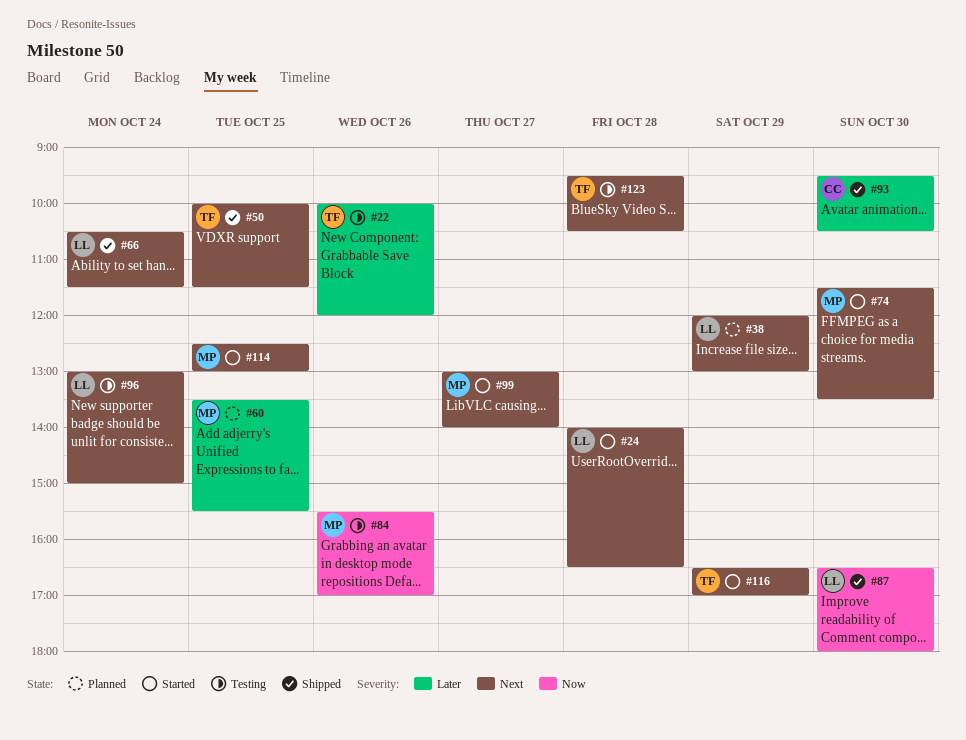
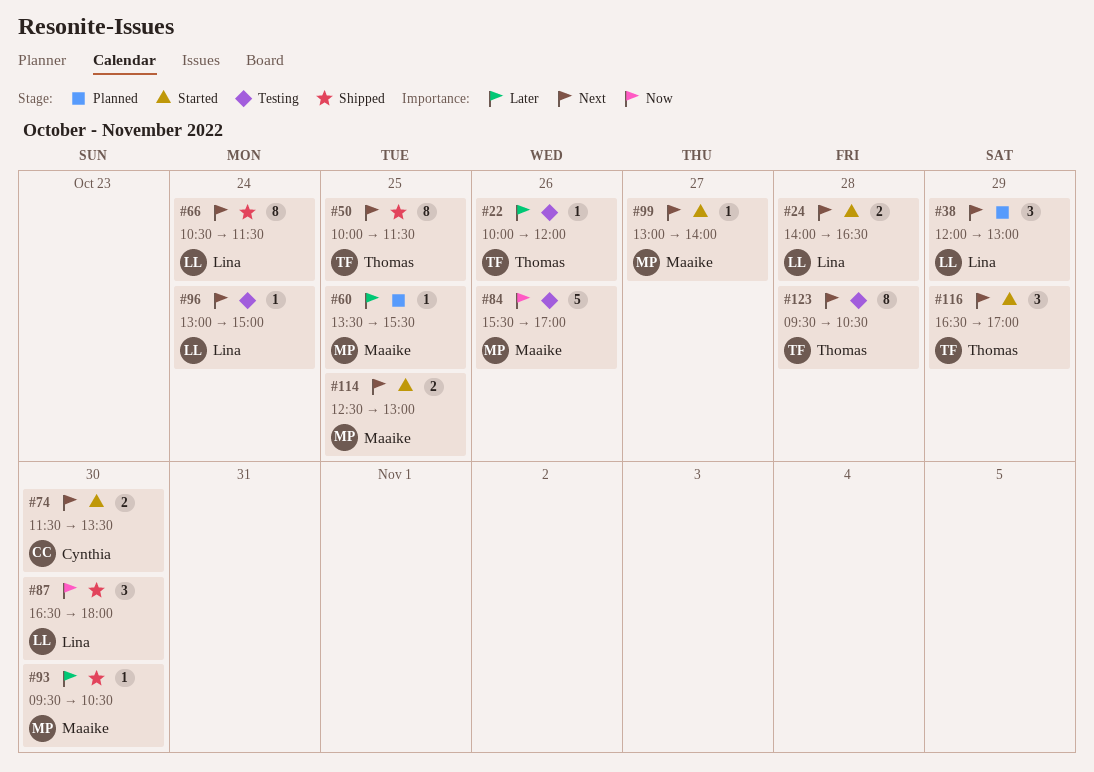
#74, owner: Maaike -> Cynthia
#93, owner: Cynthia -> Maaike

